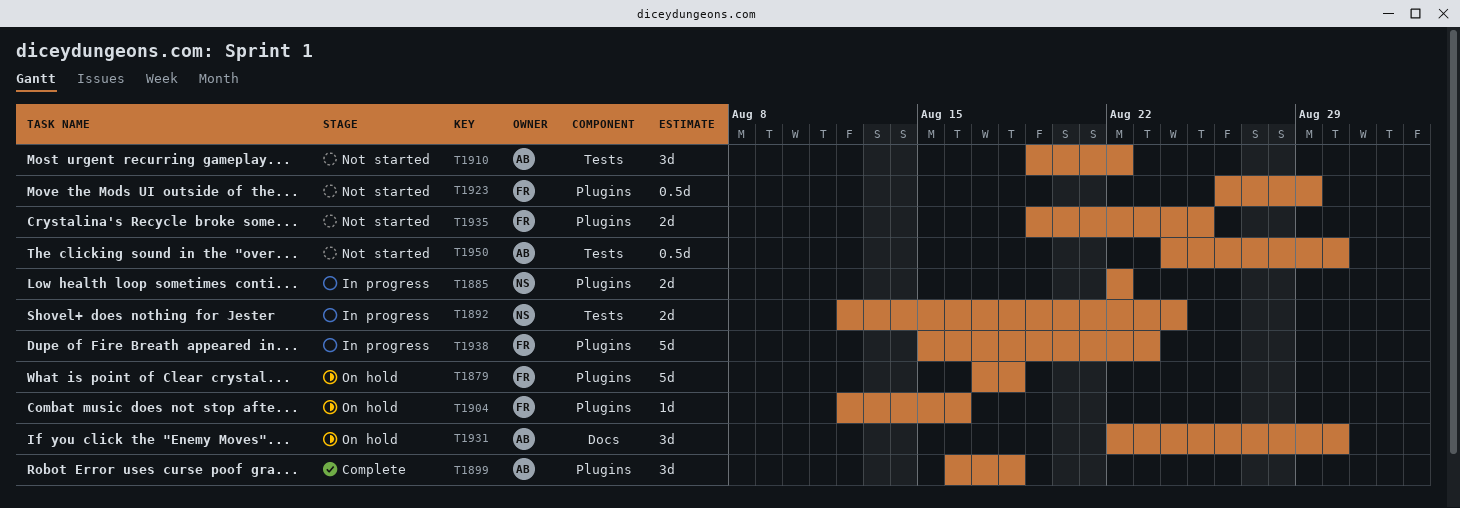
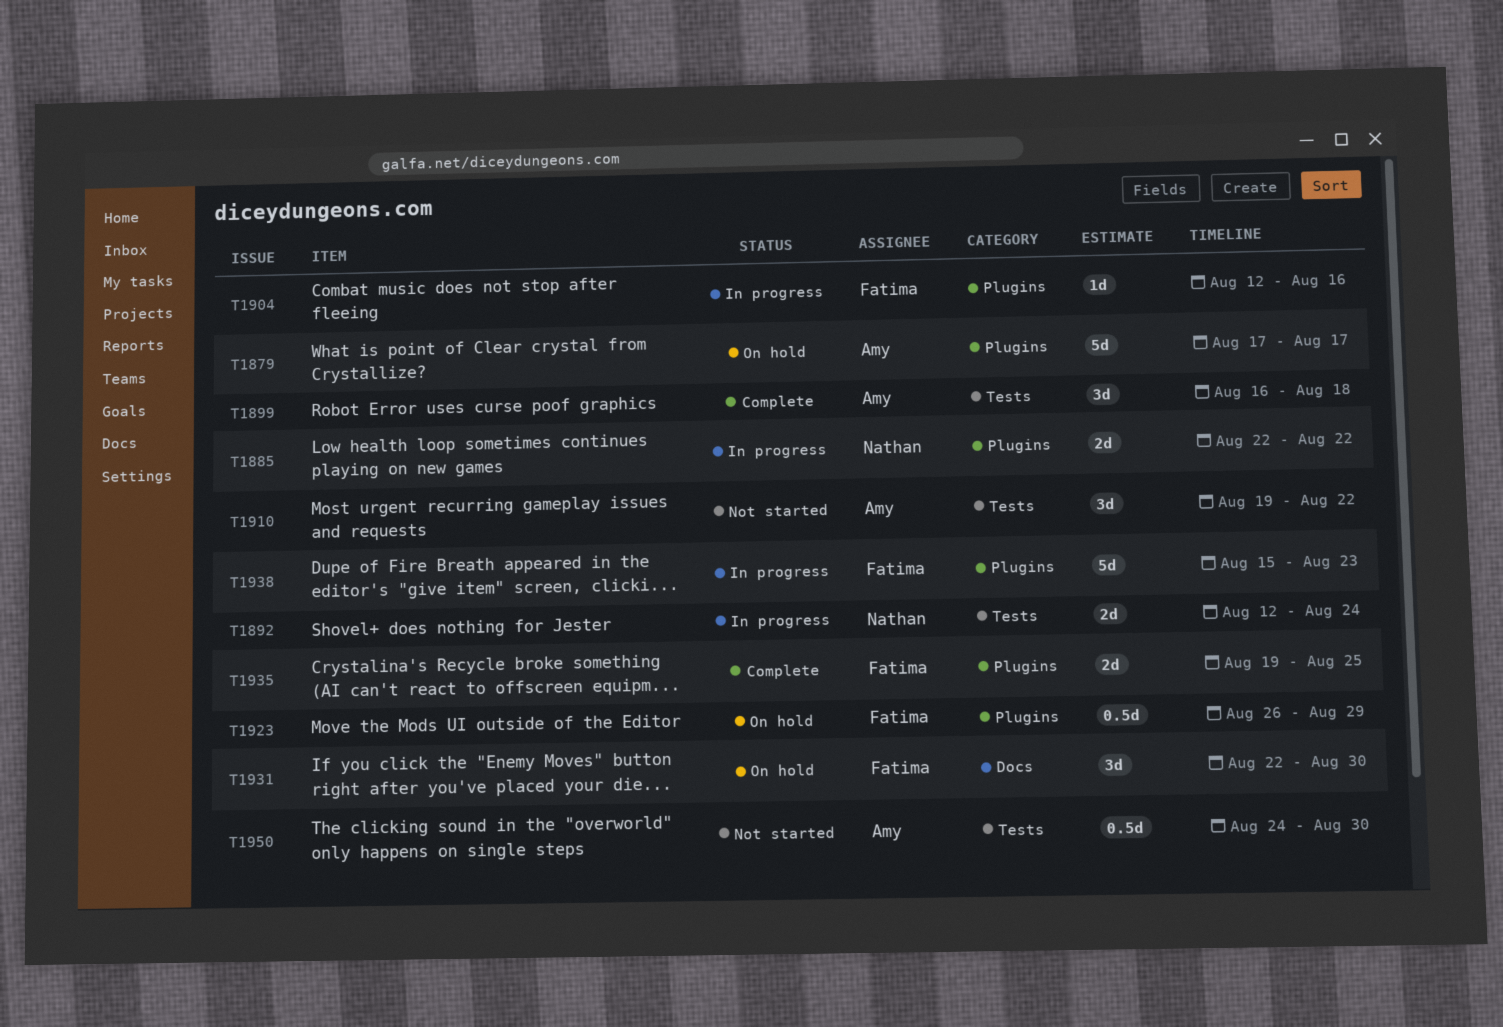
T1879, owner: Fatima -> Amy
T1879, due: Aug 18 -> Aug 17
T1899, label: Plugins -> Tests
T1904, status: On hold -> In progress
T1923, status: Not started -> On hold
T1931, owner: Amy -> Fatima
T1935, status: Not started -> Complete

